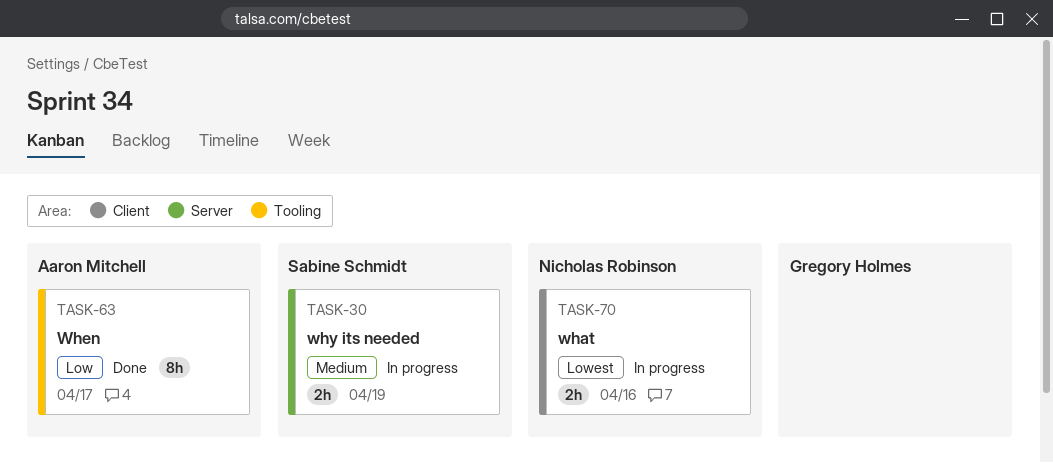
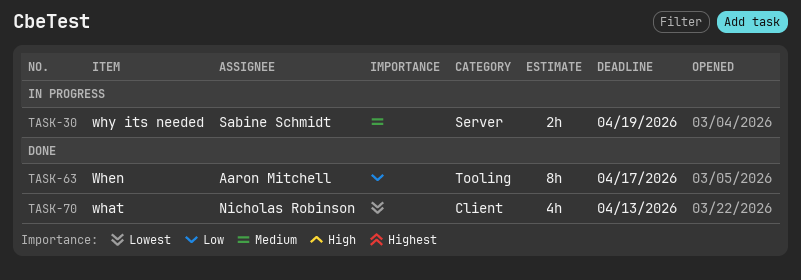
TASK-70, status: In progress -> Done
TASK-70, estimate: 2h -> 4h
TASK-70, due: Apr 16 -> Apr 13

